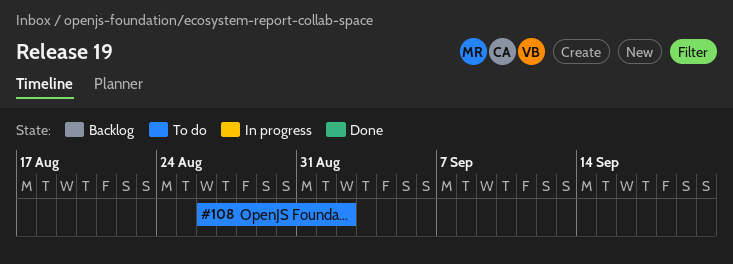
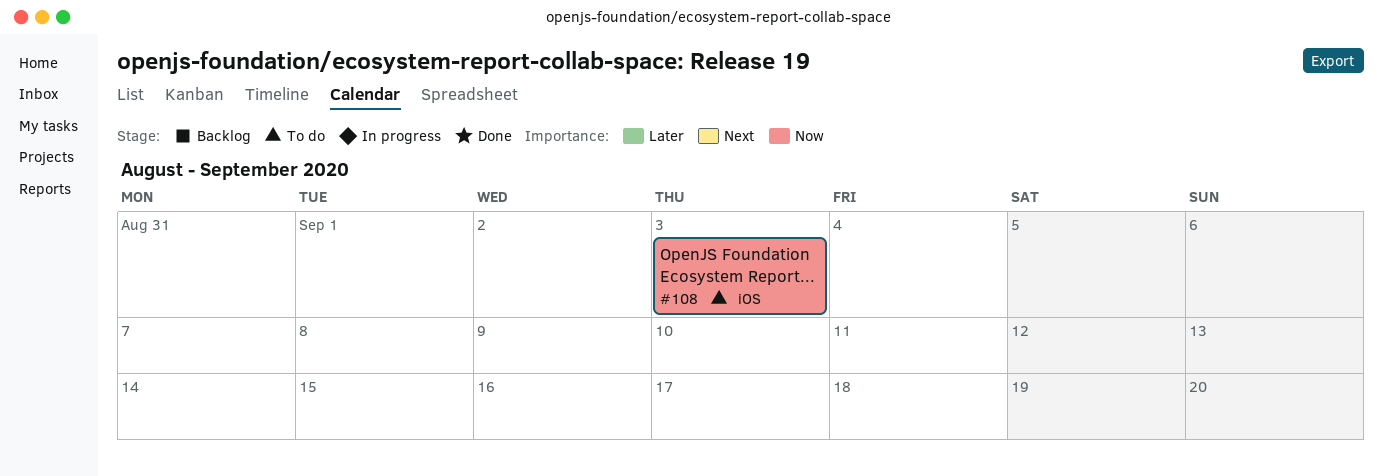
#108, due: Sep 2 -> Sep 3

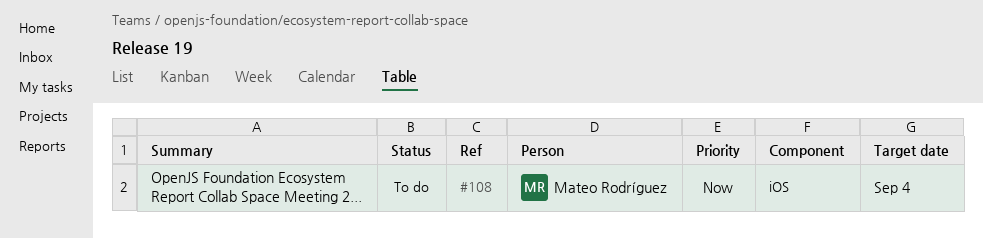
#108, due: Sep 3 -> Sep 4

